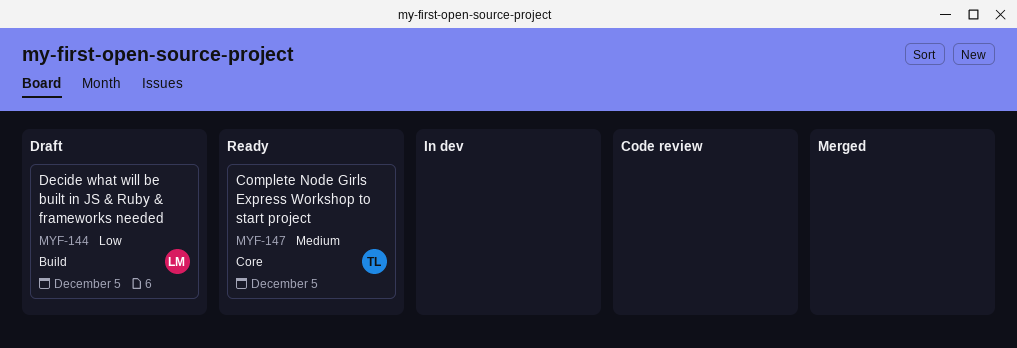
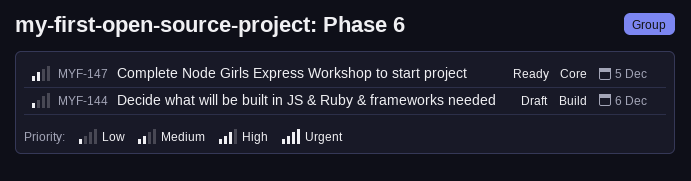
MYF-144, due: Dec 5 -> Dec 6

